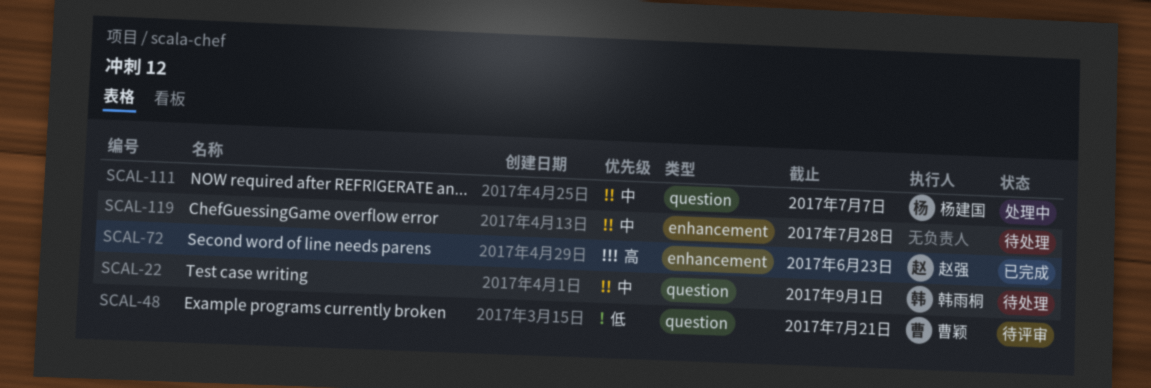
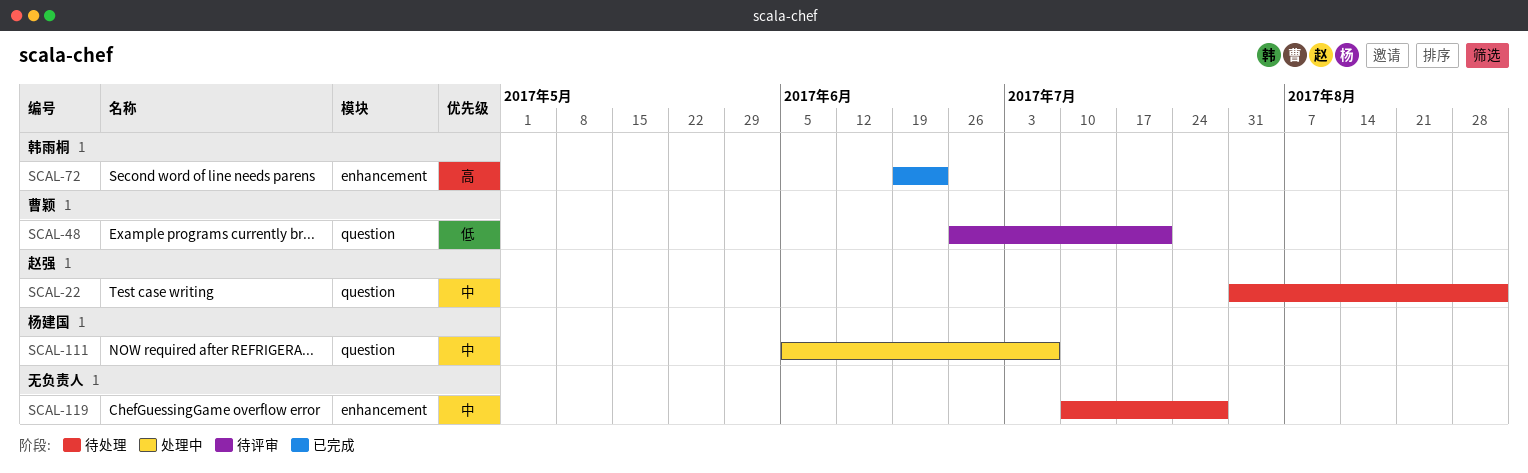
SCAL-22, owner: 韩雨桐 -> 赵强
SCAL-72, owner: 赵强 -> 韩雨桐

